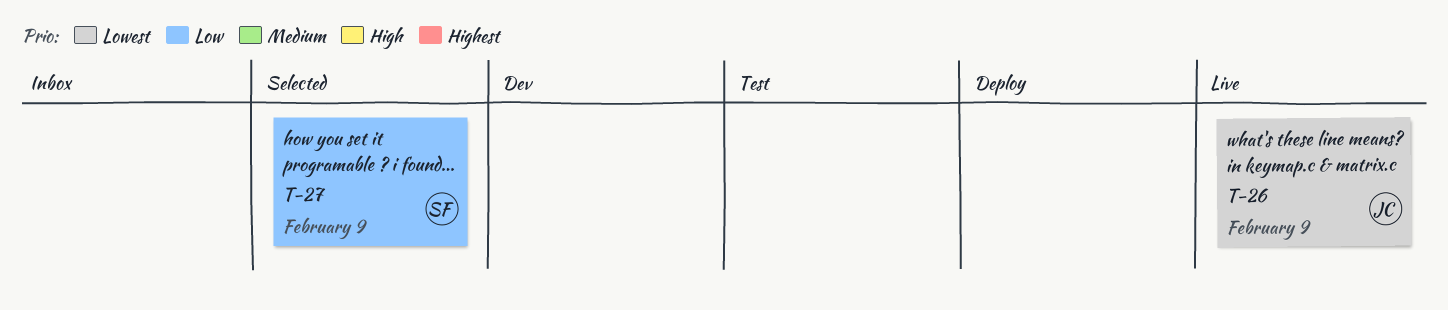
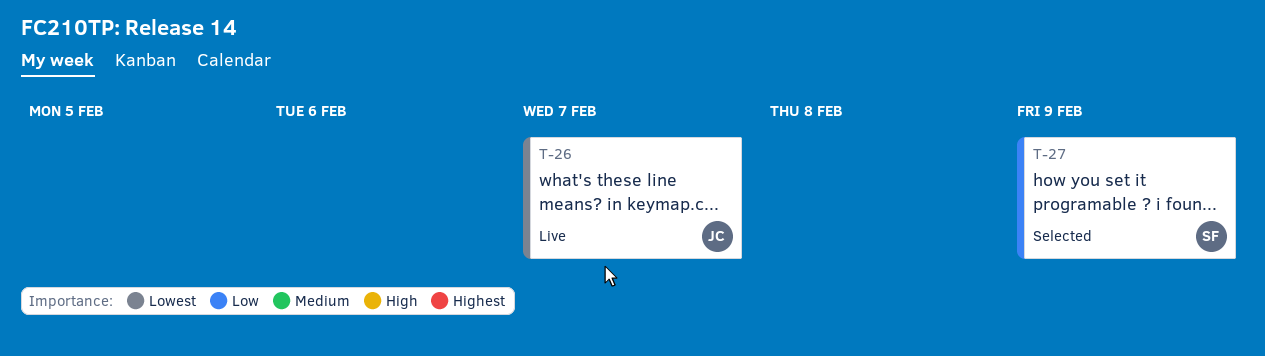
T-26, due: Feb 9 -> Feb 7

